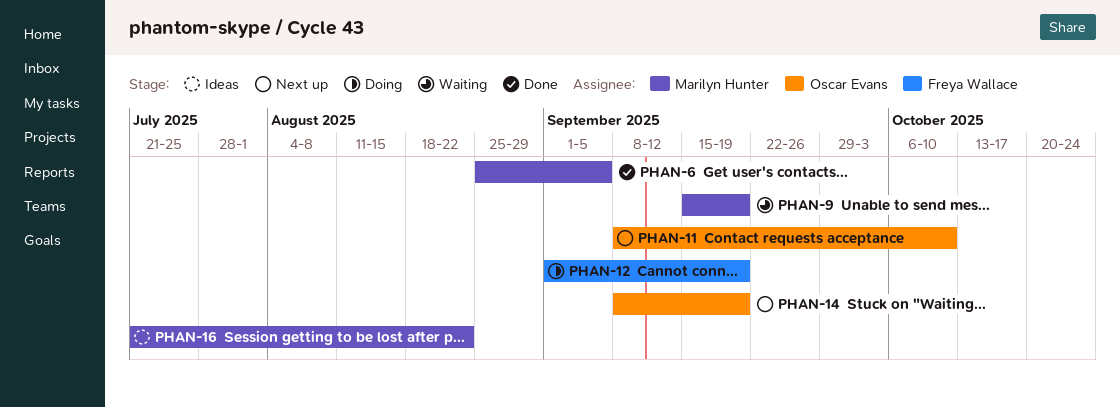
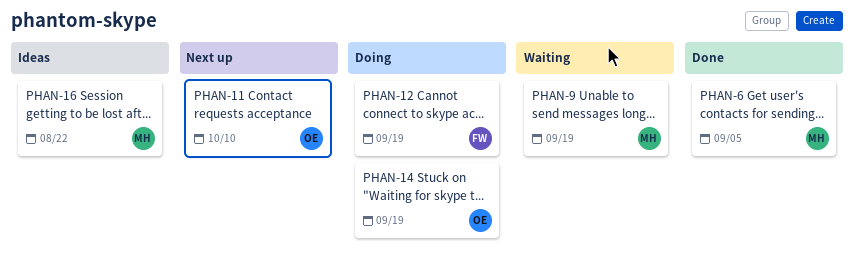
PHAN-14, status: Next up -> Doing

